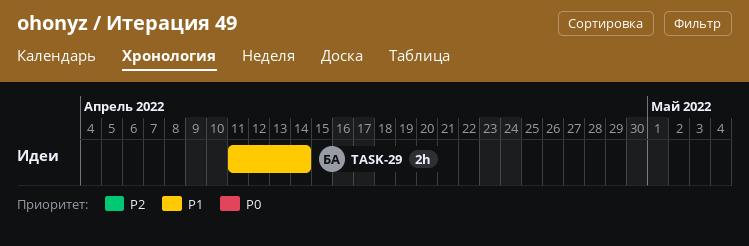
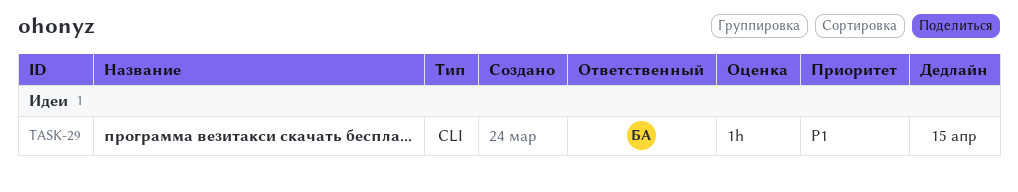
TASK-29, estimate: 2h -> 1h
TASK-29, due: Apr 14 -> Apr 15

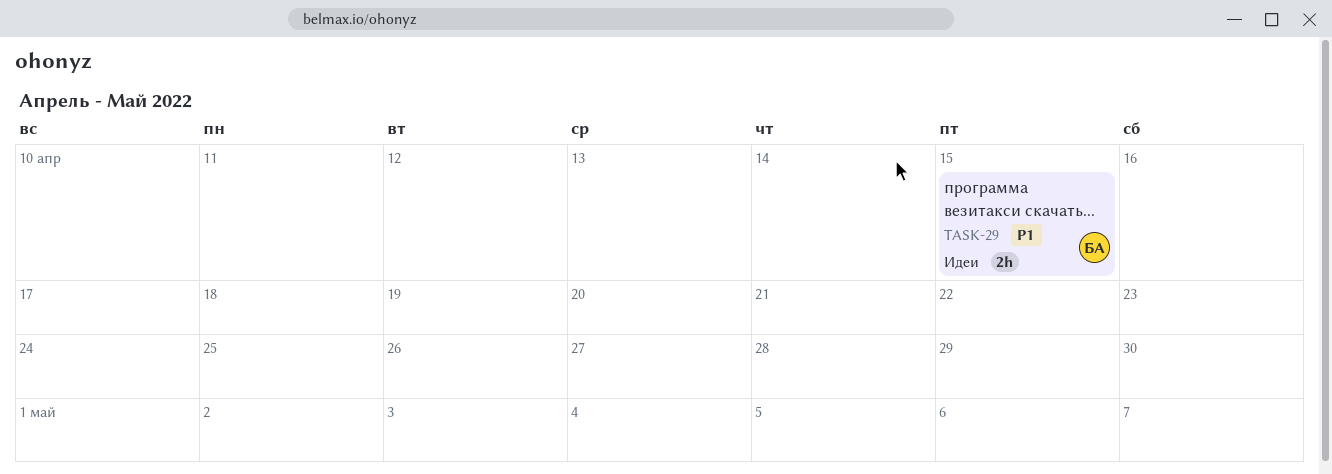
TASK-29, estimate: 1h -> 2h

